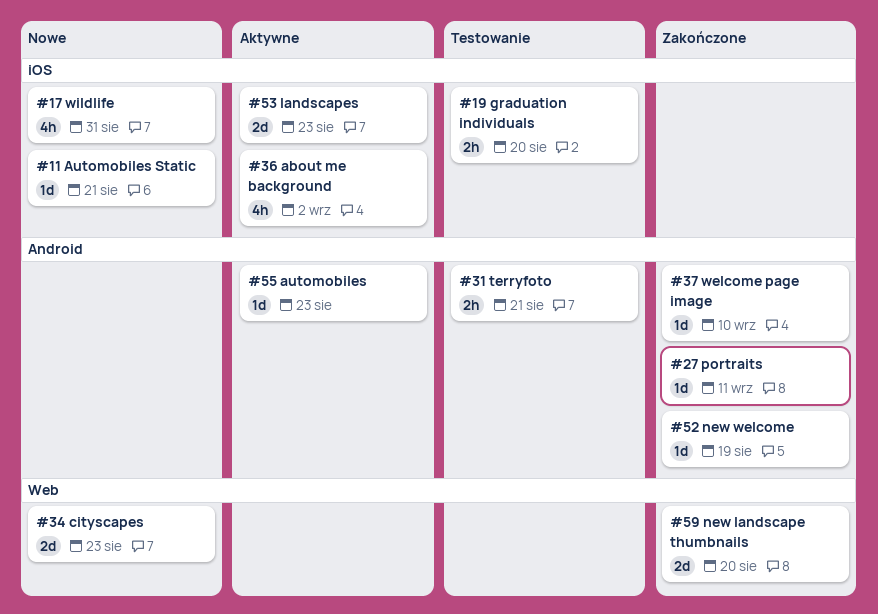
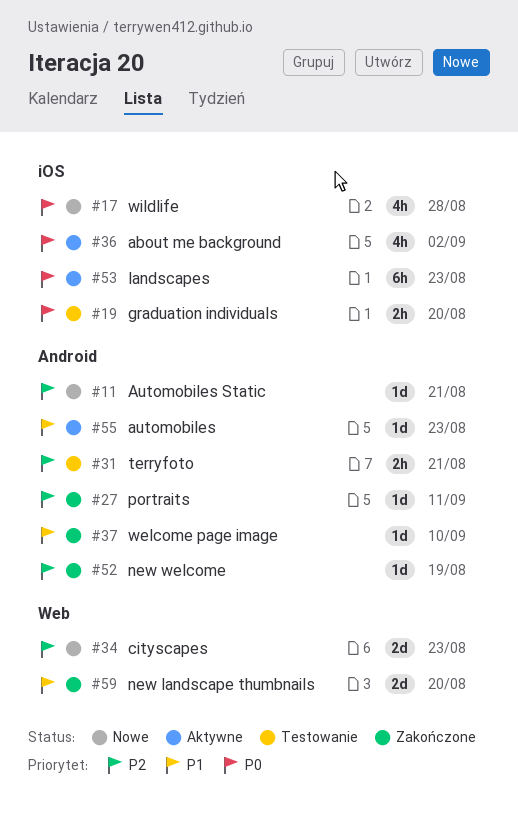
#11, label: iOS -> Android
#17, due: Aug 31 -> Aug 28
#53, estimate: 2d -> 6h

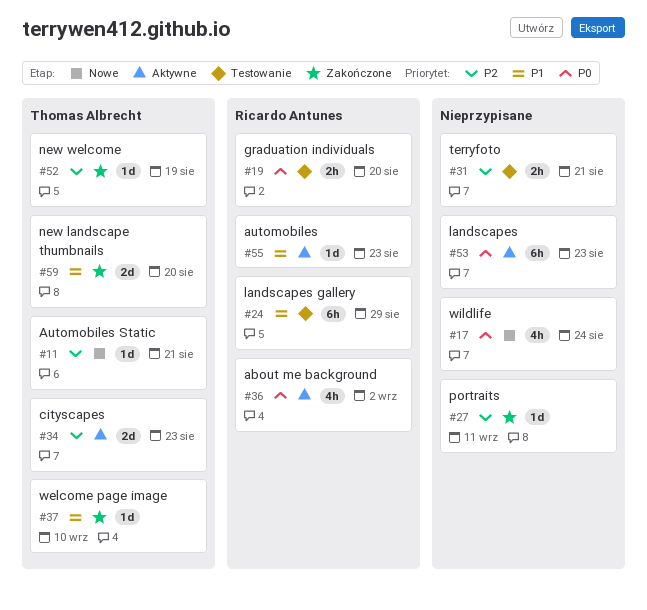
#17, due: Aug 28 -> Aug 24
#24: none -> present
#34, status: Nowe -> Aktywne

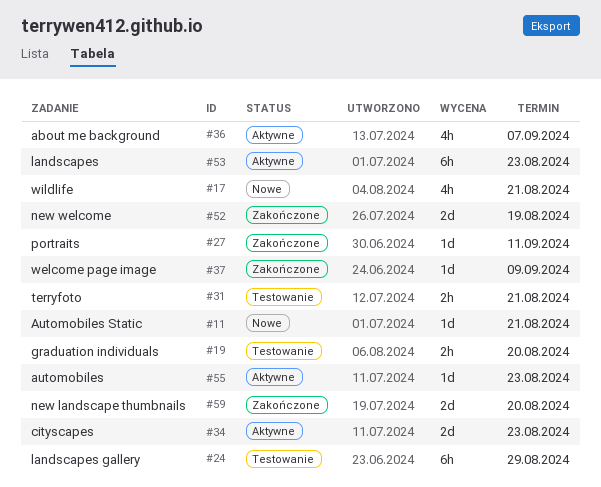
#17, due: Aug 24 -> Aug 21
#36, due: Sep 2 -> Sep 7
#37, due: Sep 10 -> Sep 9
#52, estimate: 1d -> 2d

